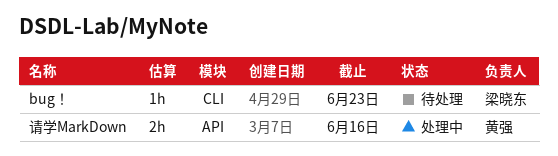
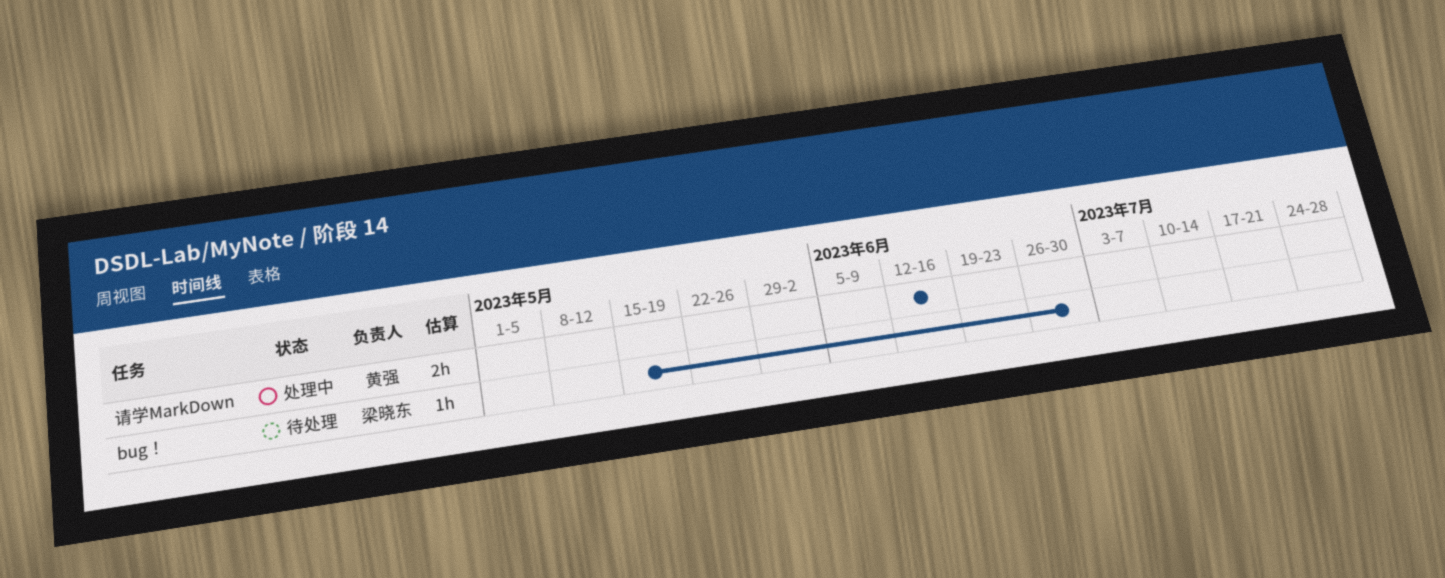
bug！, due: Jun 23 -> Jun 30

